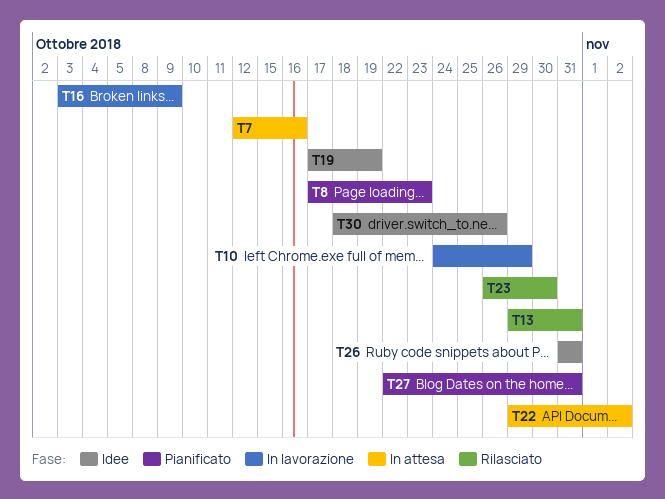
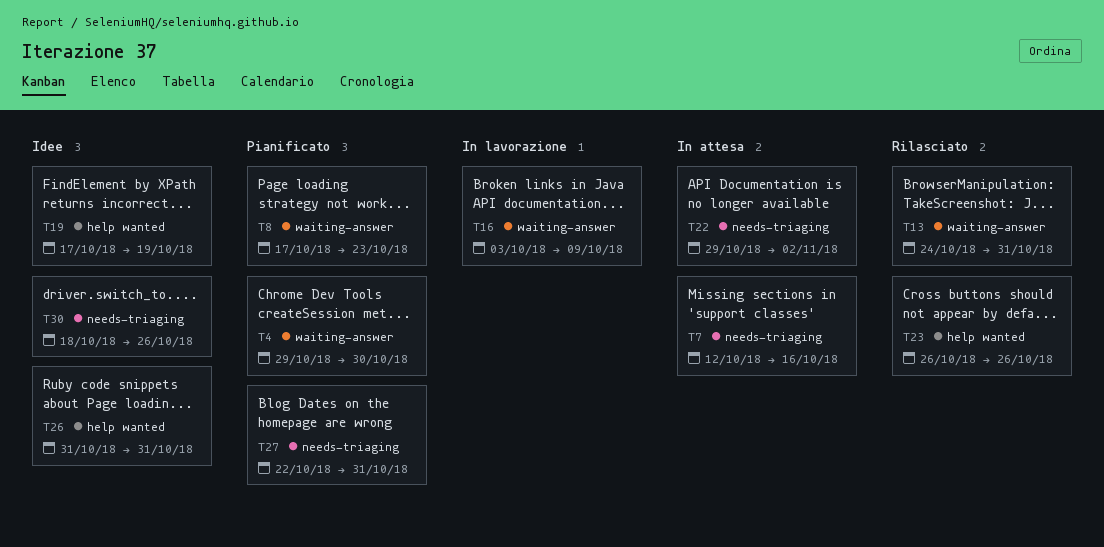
T4: none -> present
T10: present -> none
T13, start: Oct 29 -> Oct 24
T23, due: Oct 30 -> Oct 26

